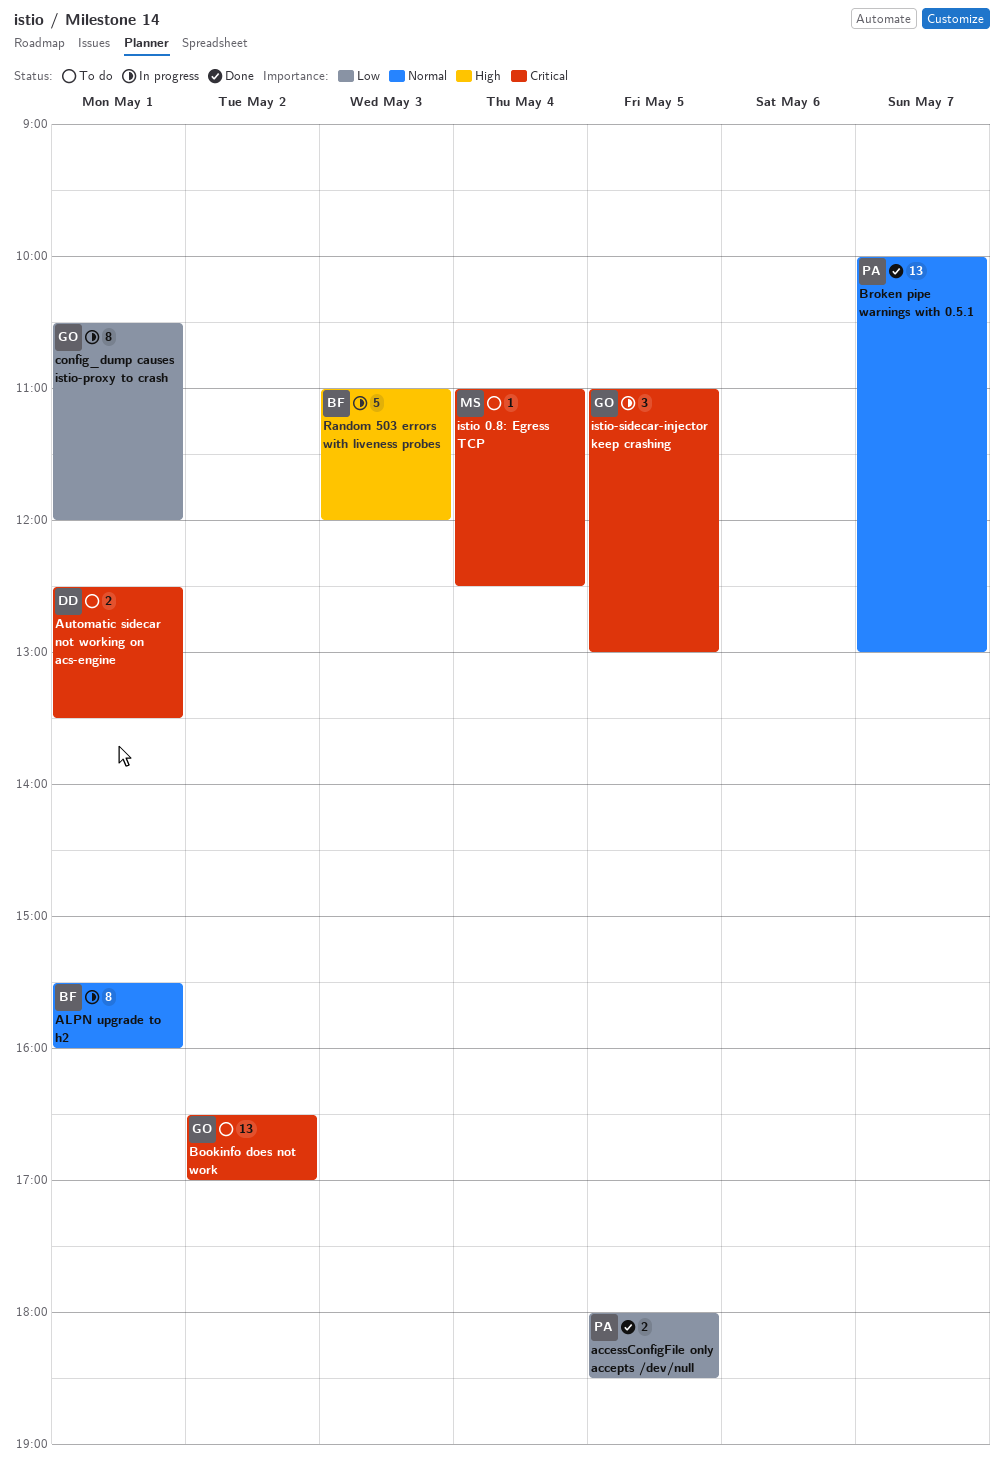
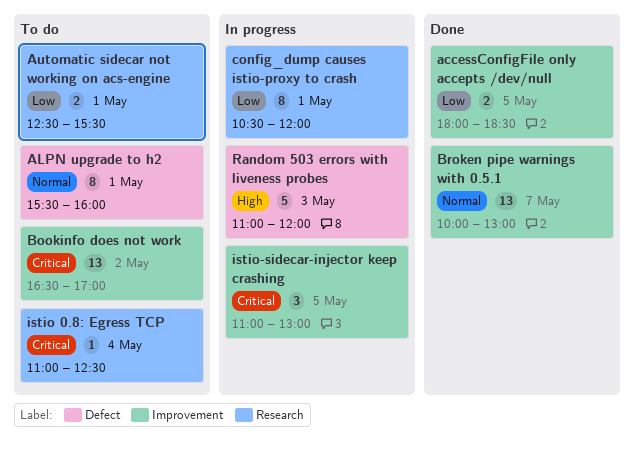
ALPN upgrade to h2, status: In progress -> To do
Automatic sidecar not working on acs-engine, priority: Critical -> Low
Automatic sidecar not working on acs-engine, ends: 13:30 -> 15:30

